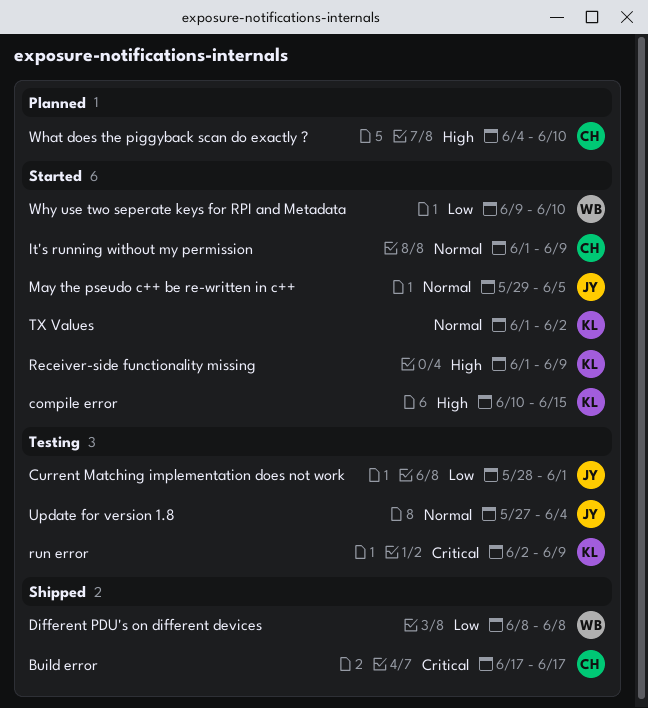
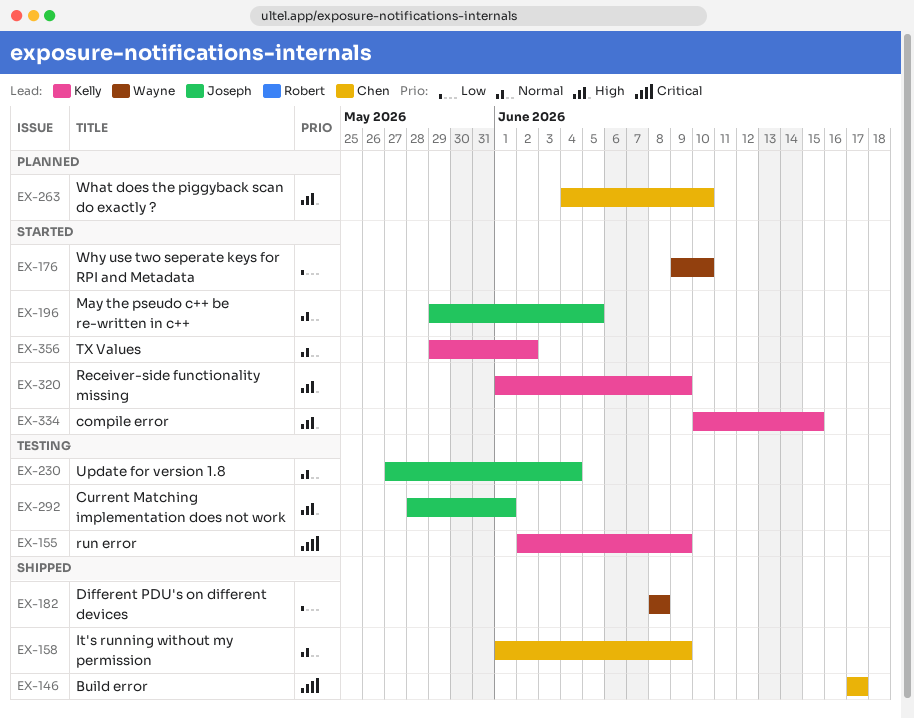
Current Matching implementation does not work, priority: Low -> High
It's running without my permission, status: Started -> Shipped
TX Values, start: Jun 1 -> May 29

